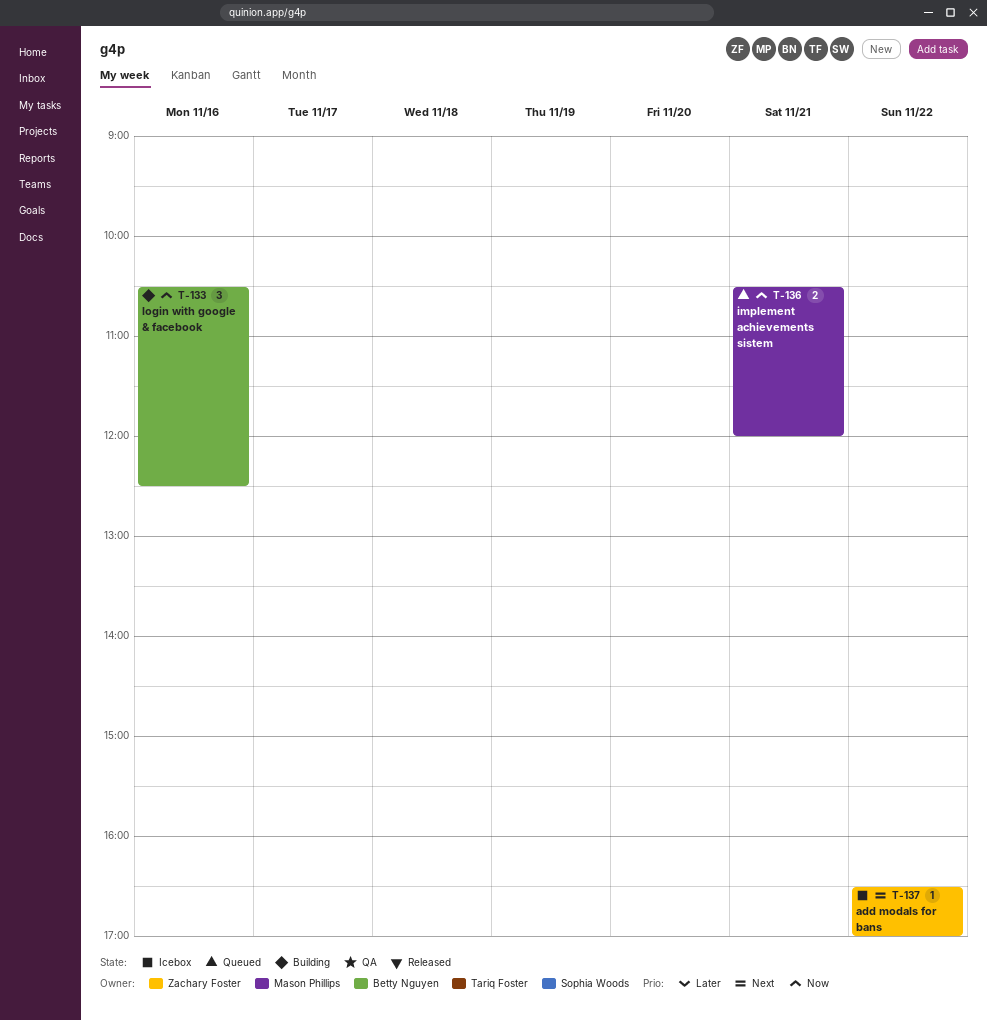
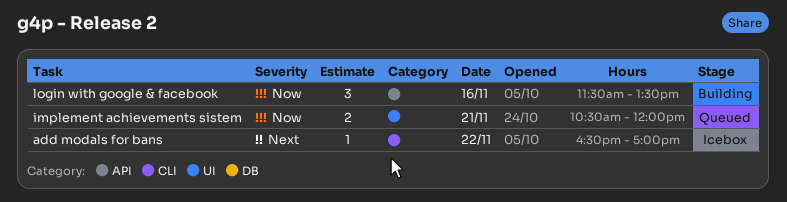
login with google & facebook, begins: 10:30 -> 11:30
login with google & facebook, ends: 12:30 -> 13:30

